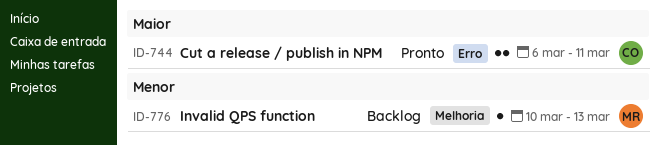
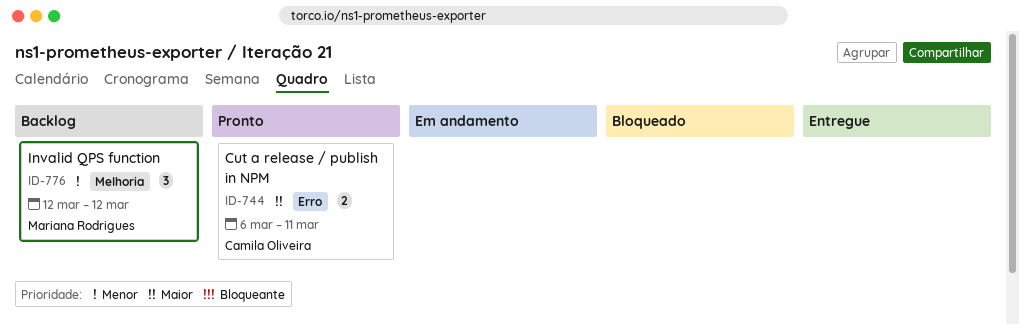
ID-776, estimate: 1 -> 3
ID-776, start: Mar 10 -> Mar 12
ID-776, due: Mar 13 -> Mar 12

